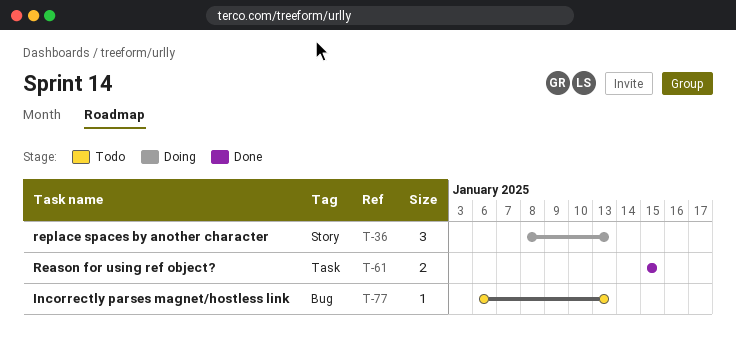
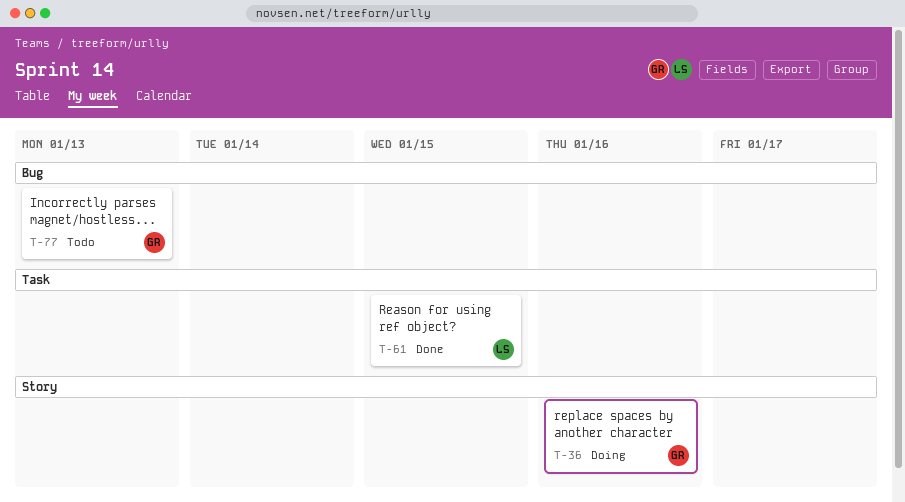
T-36, due: Jan 13 -> Jan 16

